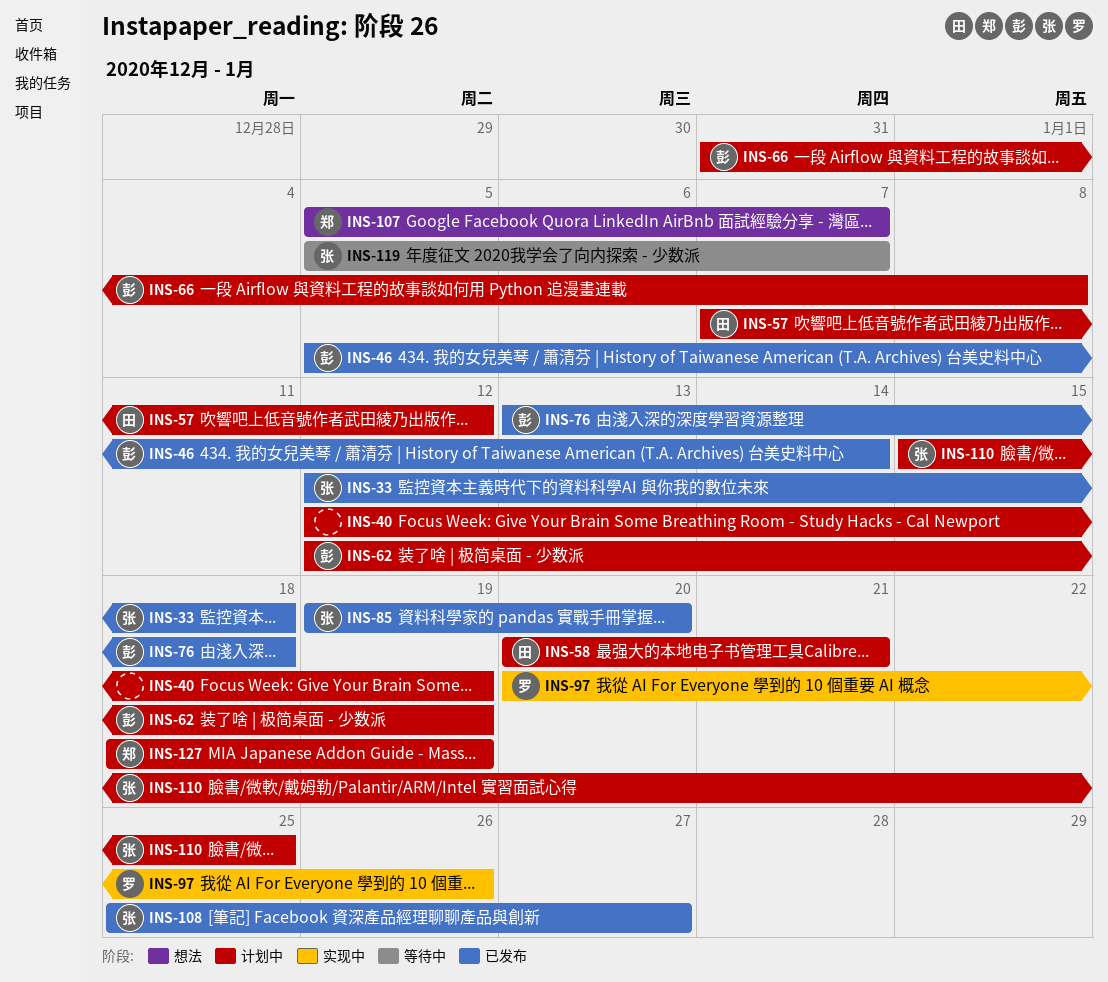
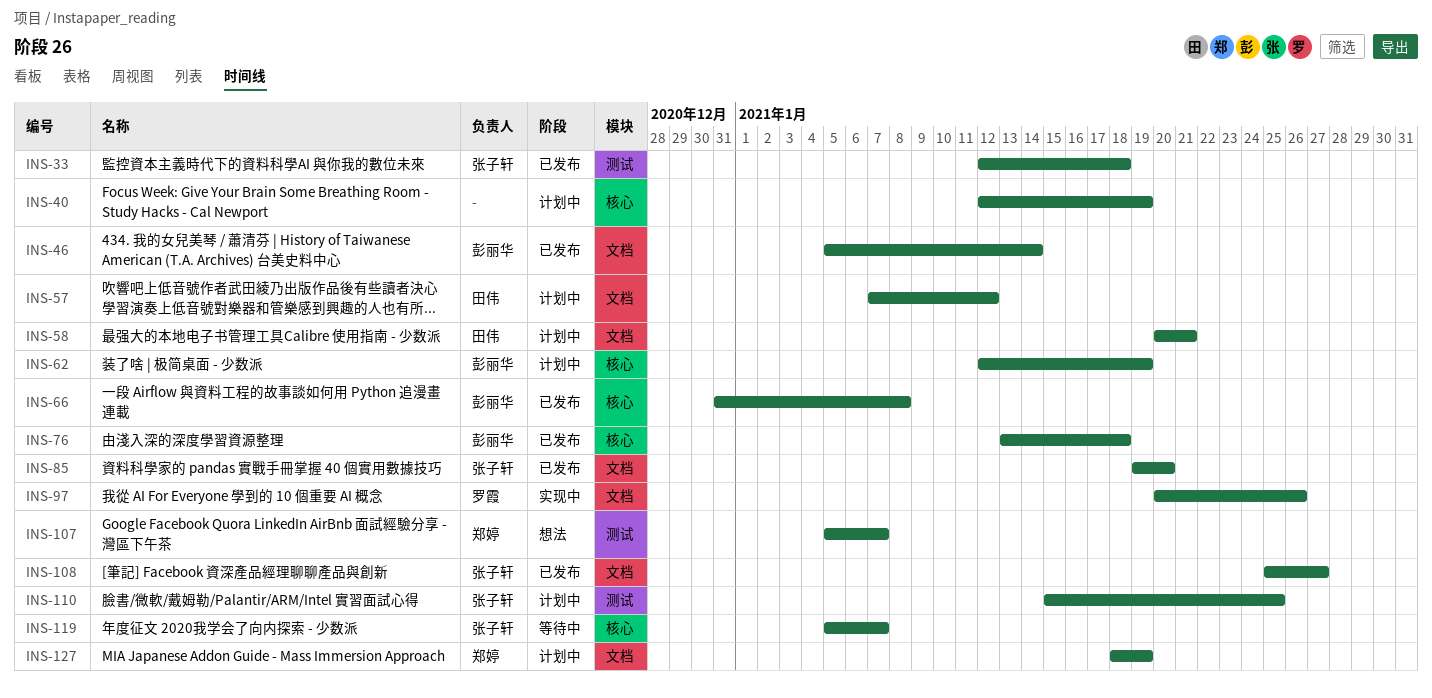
INS-66, status: 计划中 -> 已发布

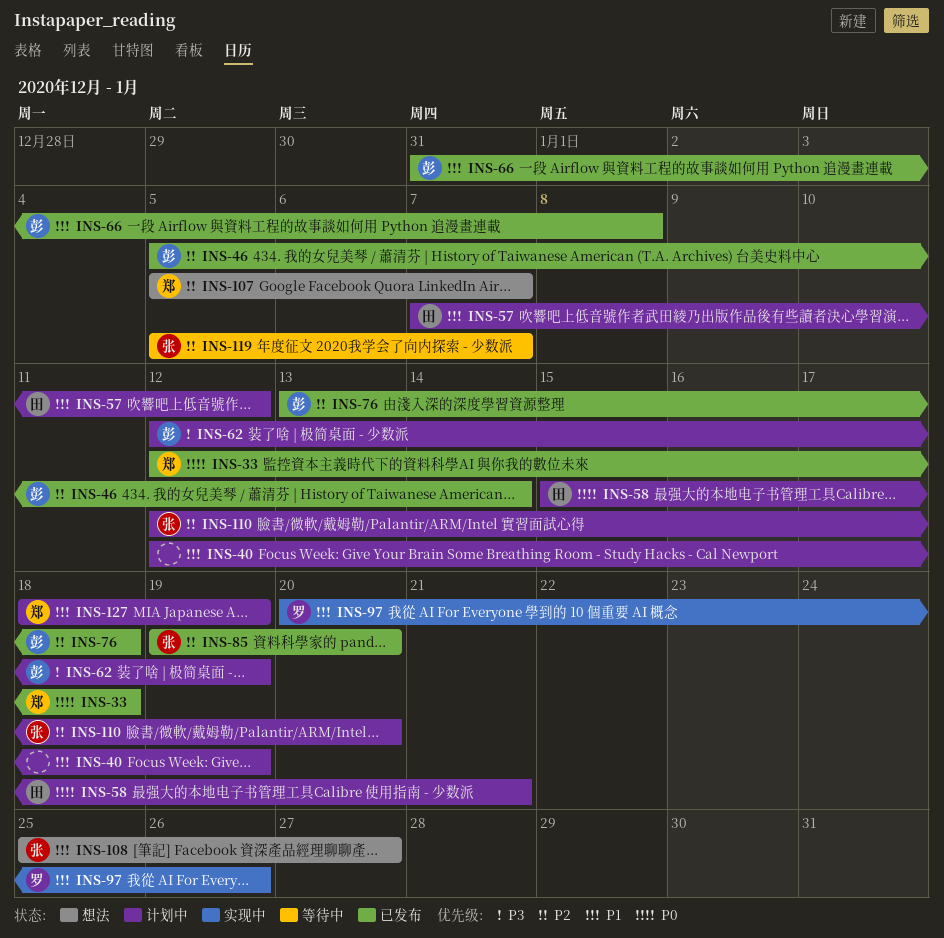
INS-33, owner: 张子轩 -> 郑婷
INS-58, start: Jan 20 -> Jan 15
INS-108, status: 已发布 -> 想法
INS-110, start: Jan 15 -> Jan 12
INS-110, due: Jan 25 -> Jan 20

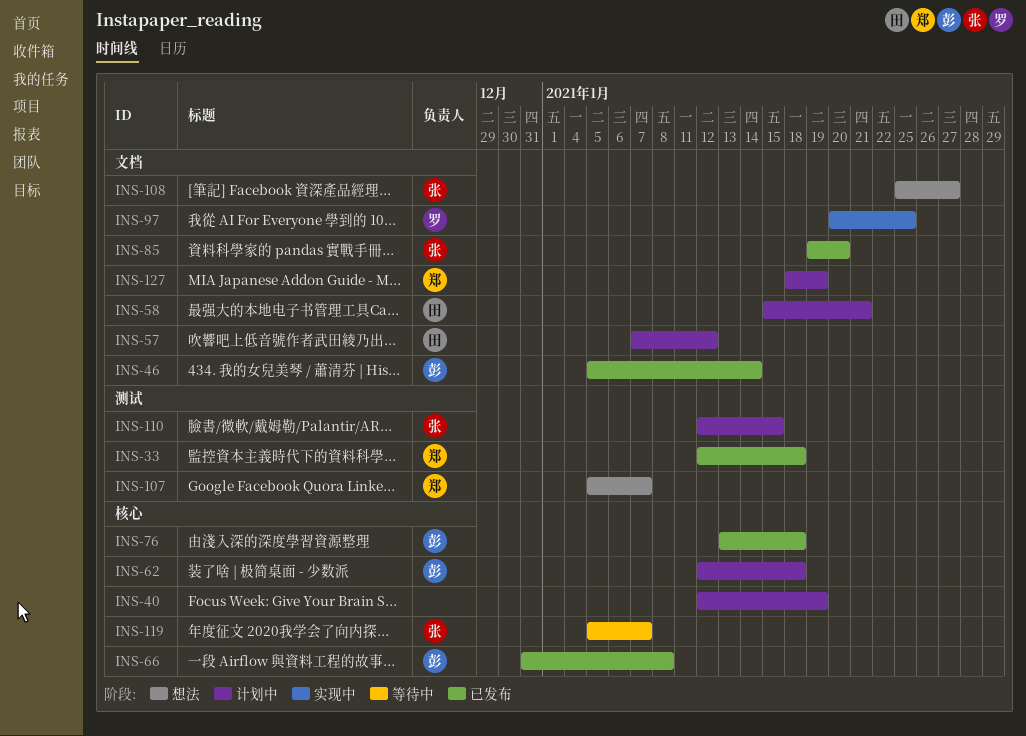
INS-62, due: Jan 19 -> Jan 18
INS-97, due: Jan 26 -> Jan 25
INS-110, due: Jan 20 -> Jan 15

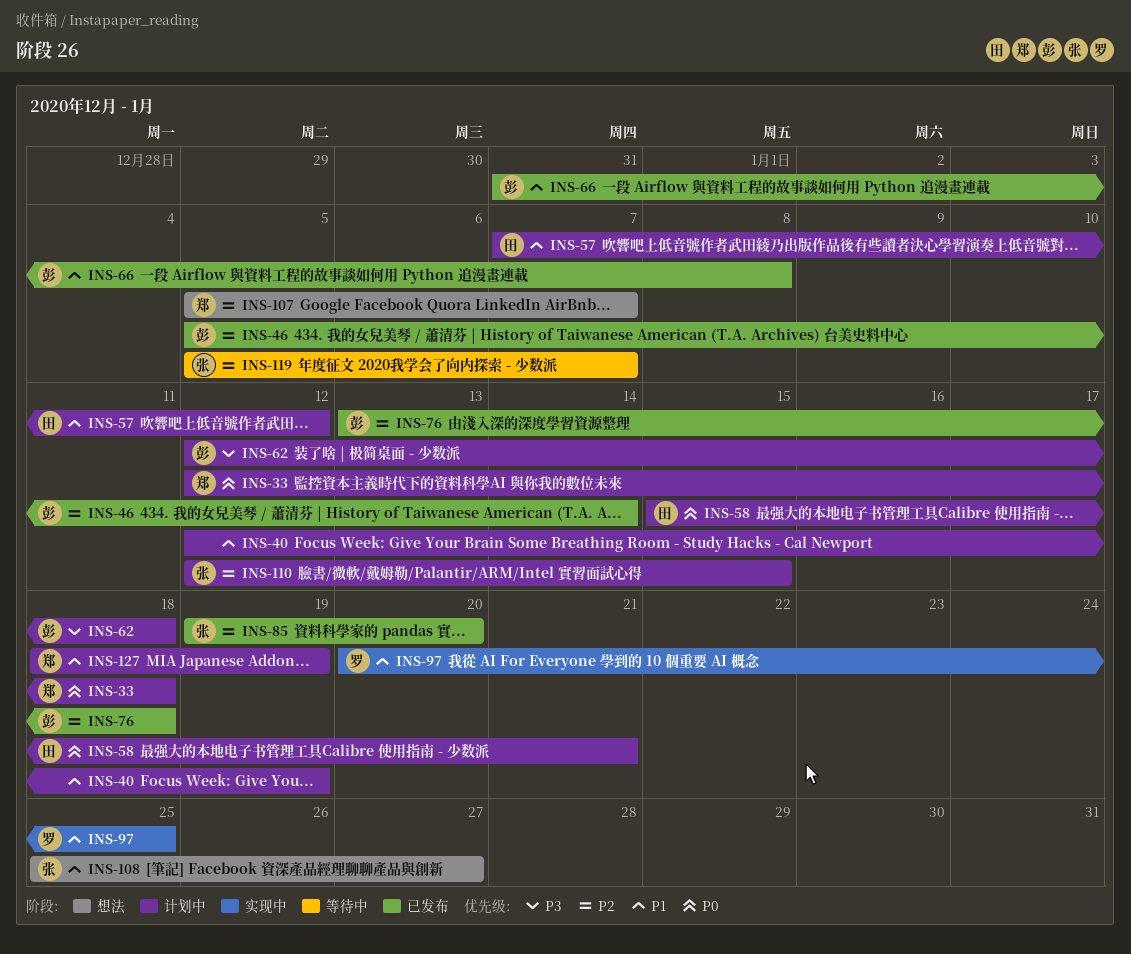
INS-33, status: 已发布 -> 计划中

